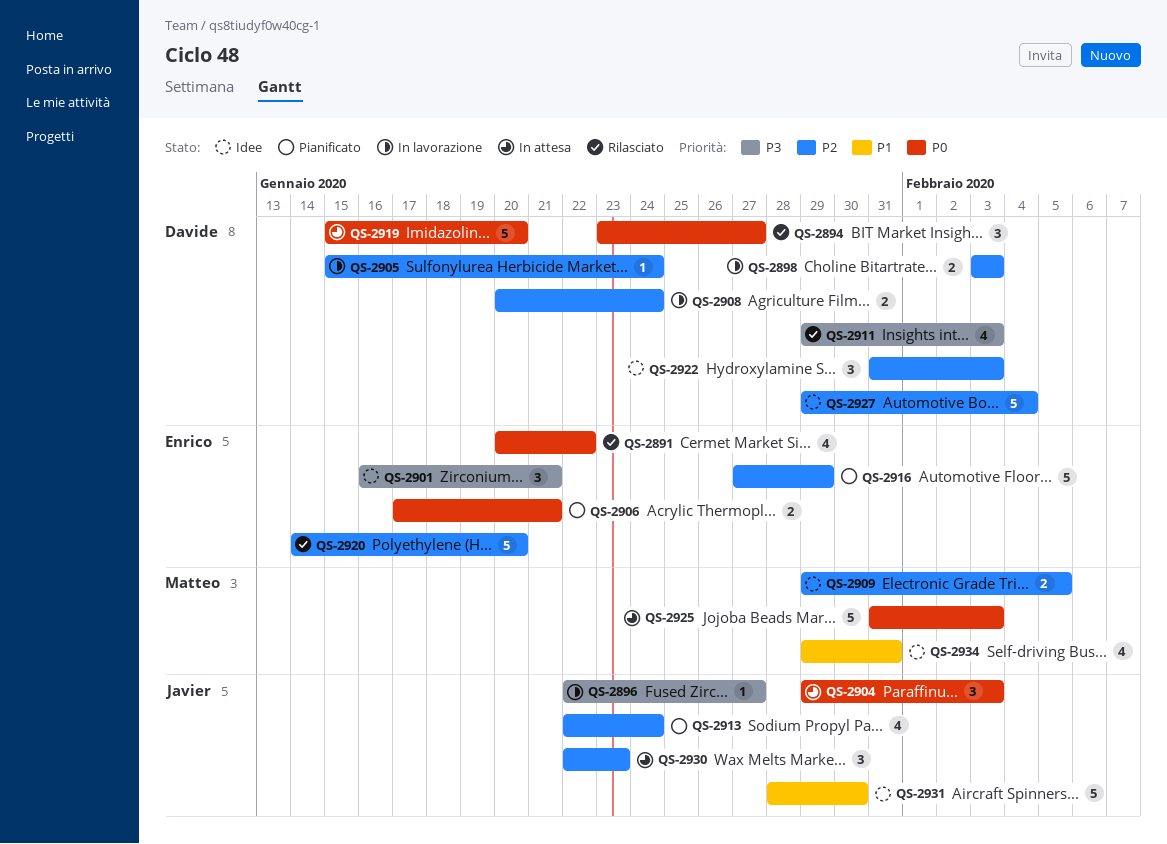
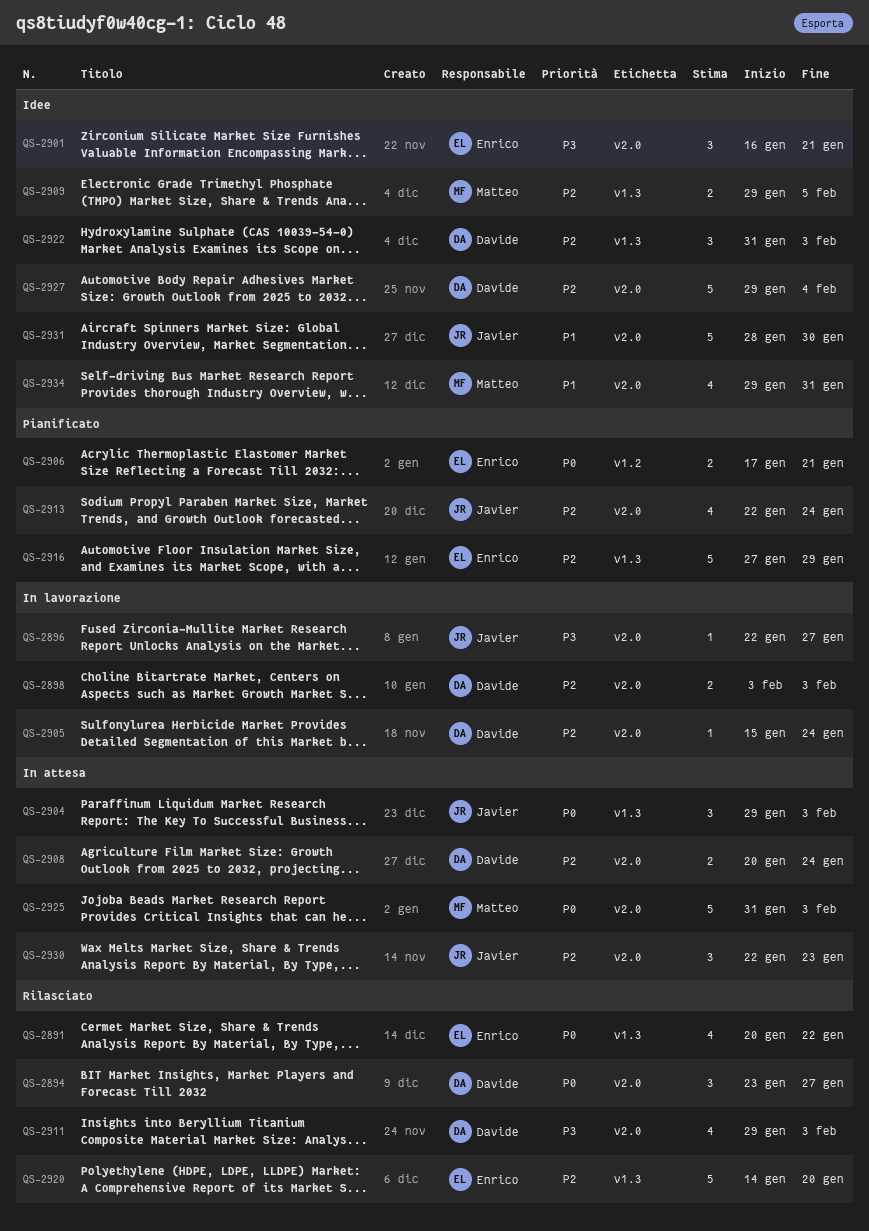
QS-2908, status: In lavorazione -> In attesa
QS-2919: present -> none

